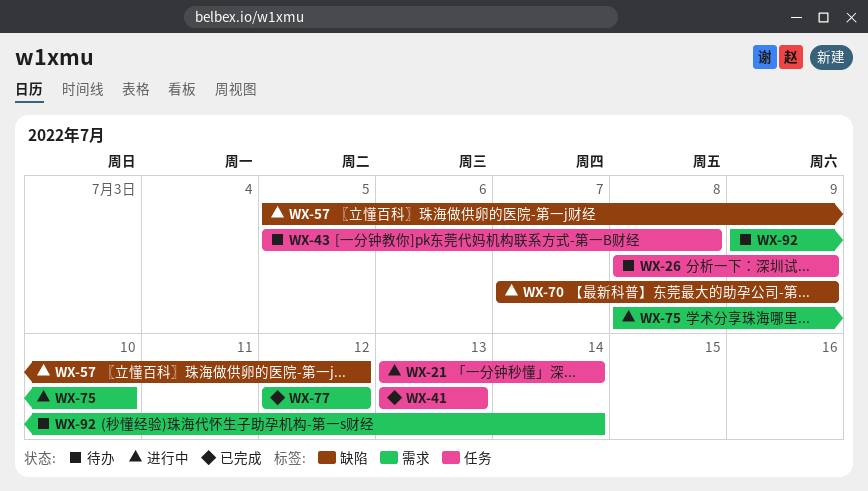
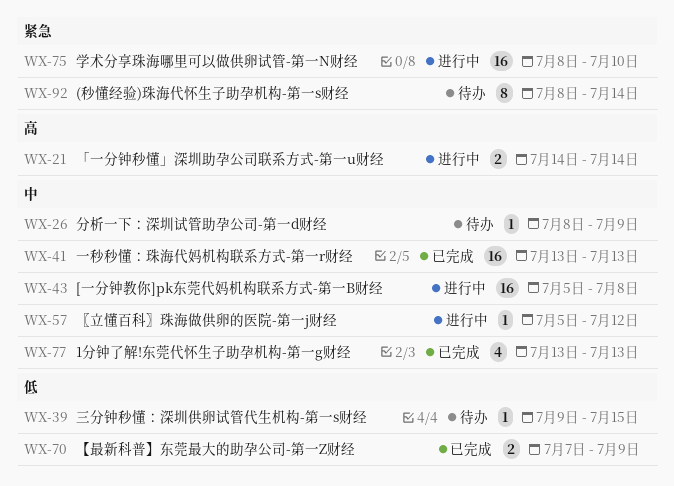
WX-21, start: Jul 13 -> Jul 14
WX-39: none -> present
WX-43, status: 待办 -> 进行中
WX-70, status: 进行中 -> 已完成
WX-77, start: Jul 12 -> Jul 13
WX-77, due: Jul 12 -> Jul 13
WX-92, start: Jul 9 -> Jul 8

